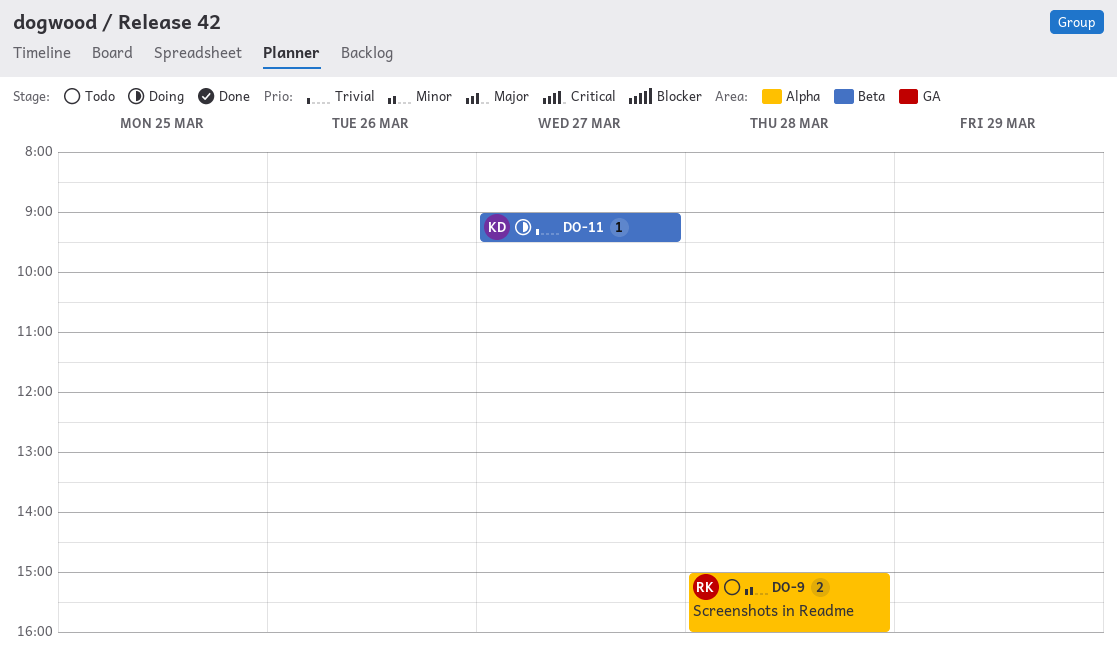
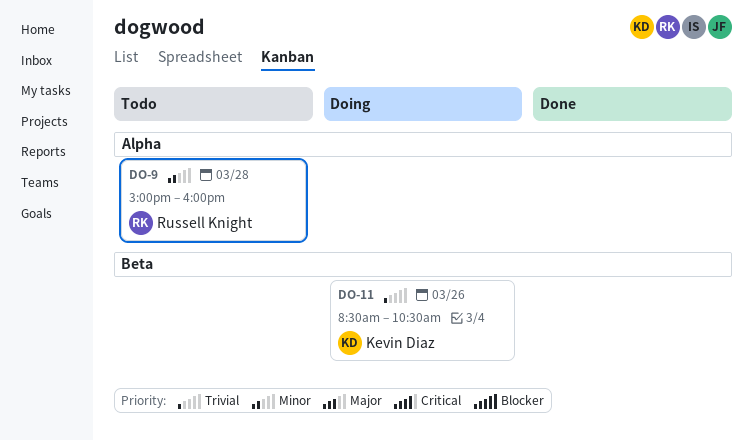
DO-11, day: Mar 27 -> Mar 26
DO-11, begins: 09:00 -> 08:30
DO-11, ends: 09:30 -> 10:30

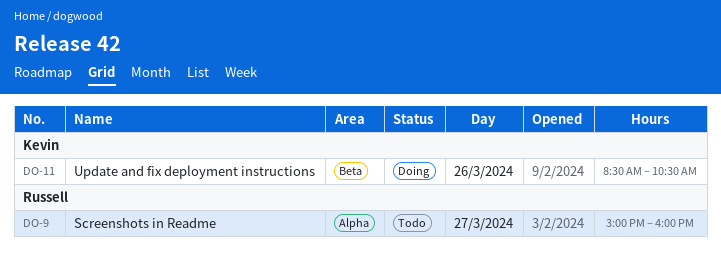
DO-9, day: Mar 28 -> Mar 27

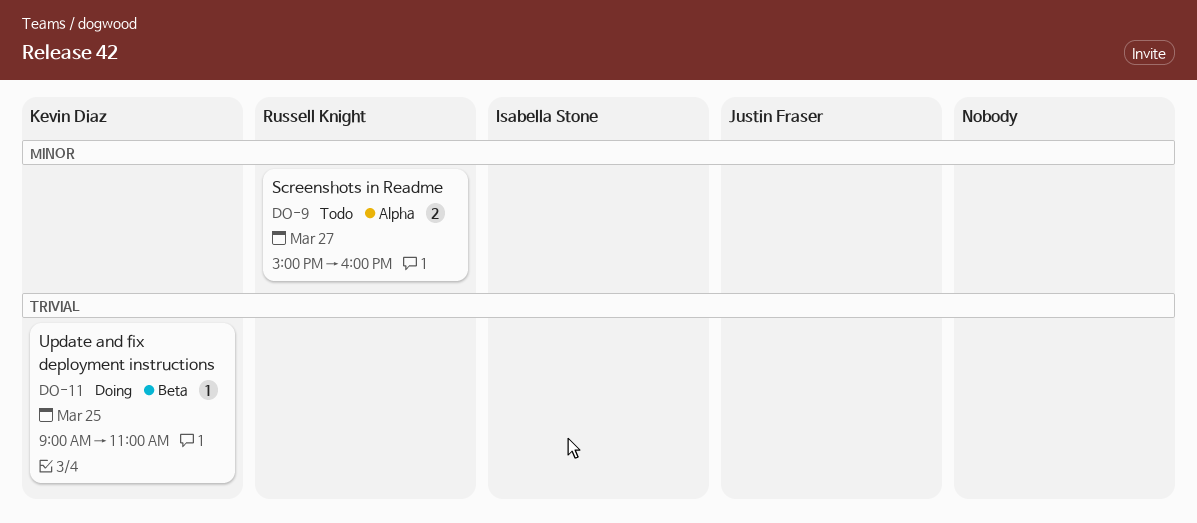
DO-11, day: Mar 26 -> Mar 25
DO-11, begins: 08:30 -> 09:00
DO-11, ends: 10:30 -> 11:00

